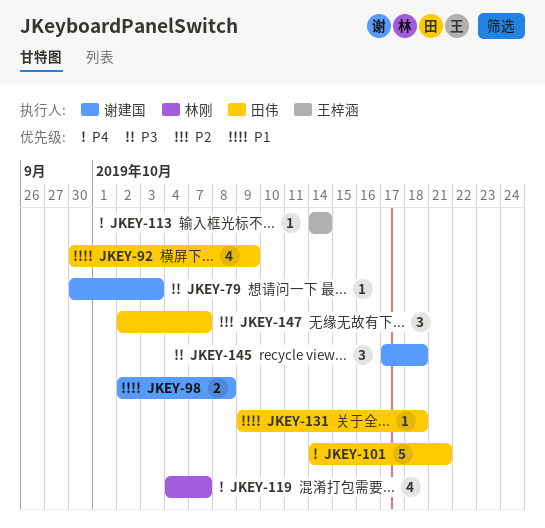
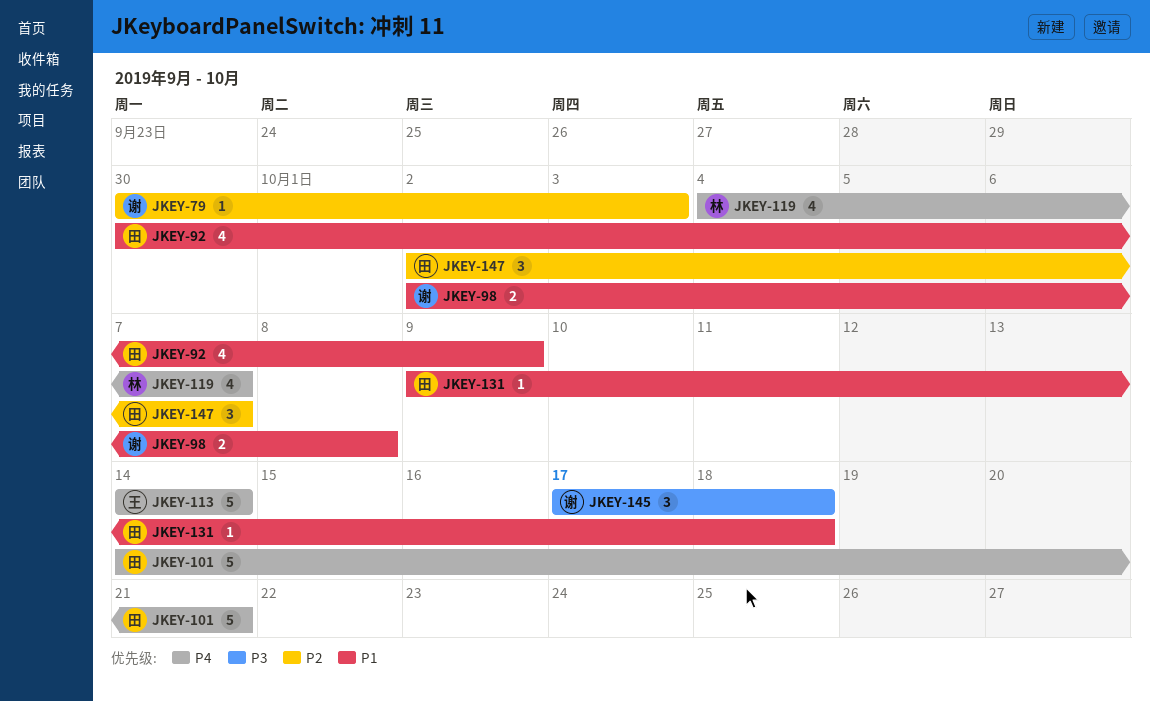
JKEY-79, priority: P3 -> P2
JKEY-113, estimate: 1 -> 5

